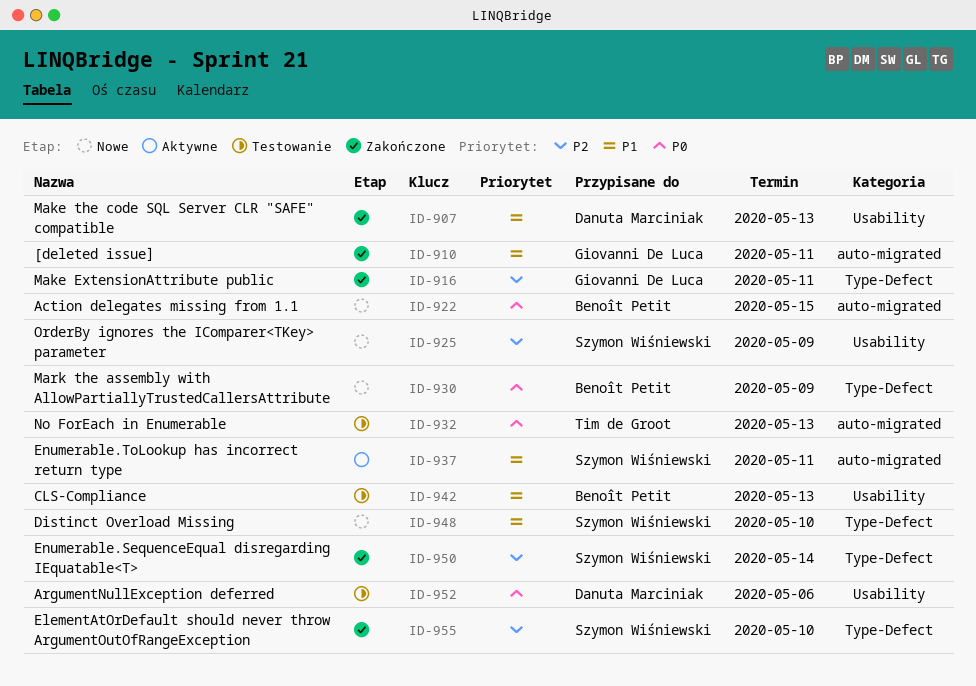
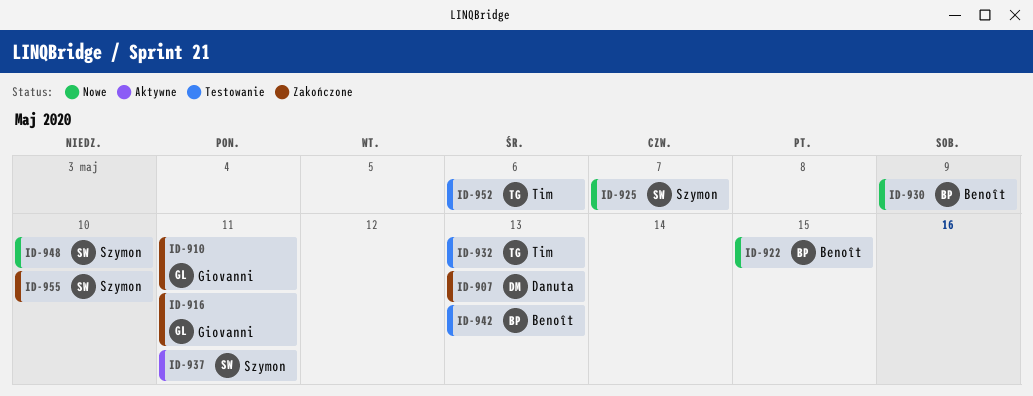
ID-925, due: May 9 -> May 7
ID-950: present -> none
ID-952, owner: Danuta Marciniak -> Tim de Groot

